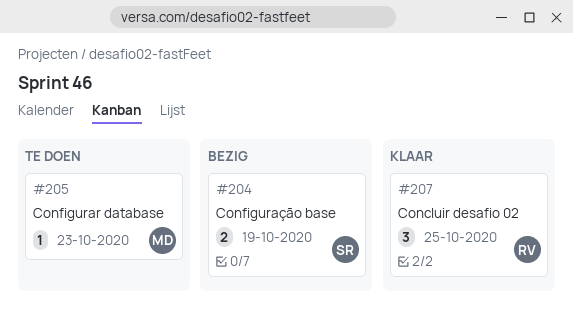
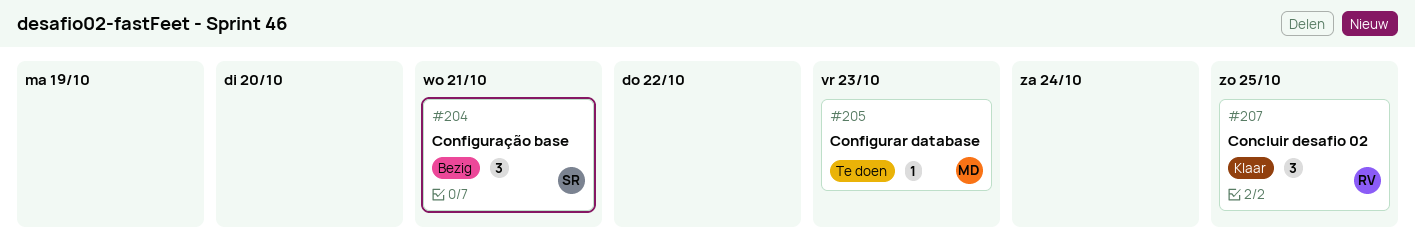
#204, estimate: 2 -> 3
#204, due: Oct 19 -> Oct 21

